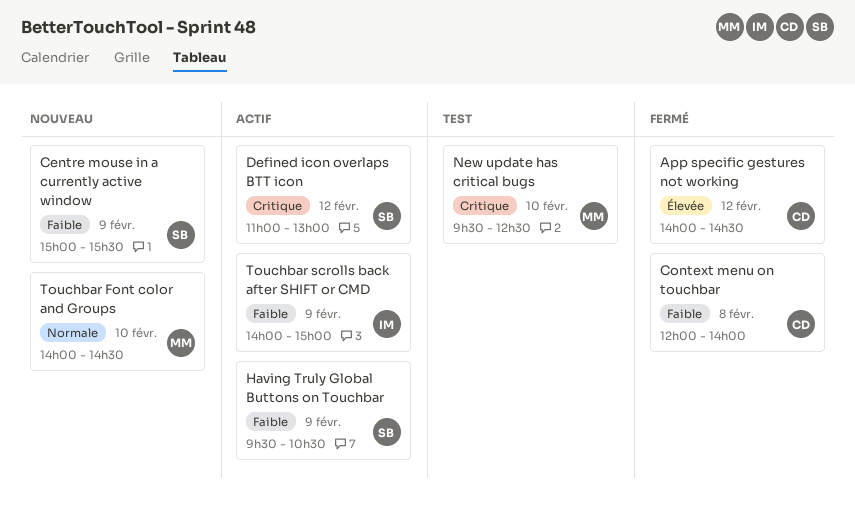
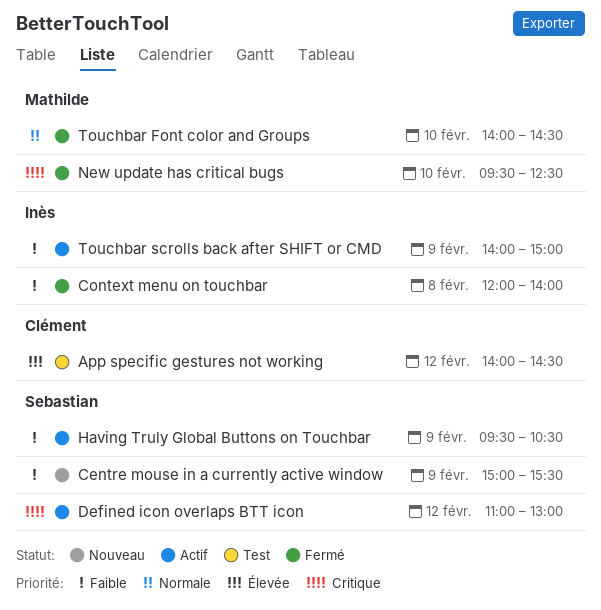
App specific gestures not working, status: Fermé -> Test
Context menu on touchbar, owner: Clément -> Inès
New update has critical bugs, status: Test -> Fermé
Touchbar Font color and Groups, status: Nouveau -> Fermé

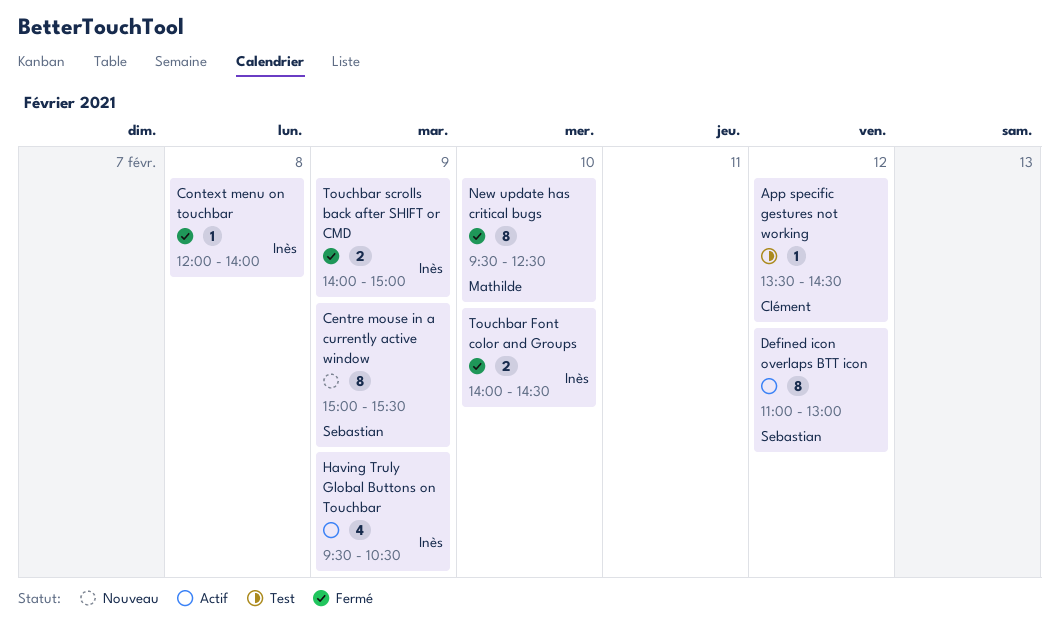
App specific gestures not working, begins: 14:00 -> 13:30
Having Truly Global Buttons on Touchbar, owner: Sebastian -> Inès
Touchbar Font color and Groups, owner: Mathilde -> Inès
Touchbar scrolls back after SHIFT or CMD, status: Actif -> Fermé

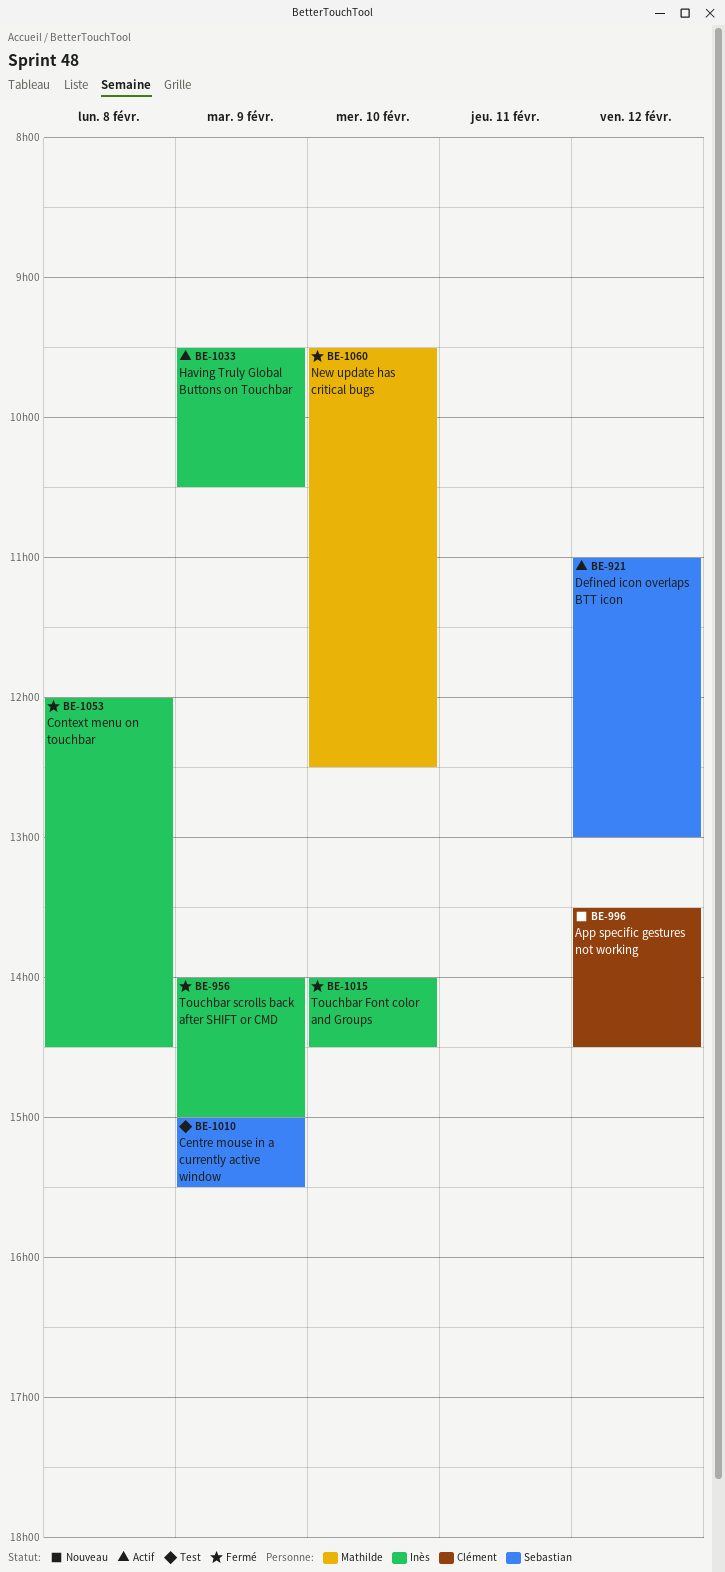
App specific gestures not working, status: Test -> Nouveau
Centre mouse in a currently active window, status: Nouveau -> Test
Context menu on touchbar, ends: 14:00 -> 14:30

